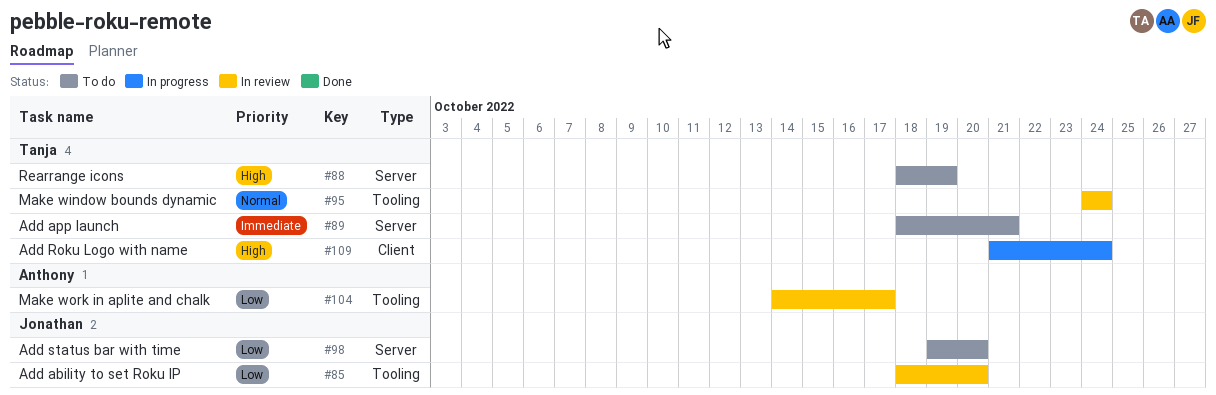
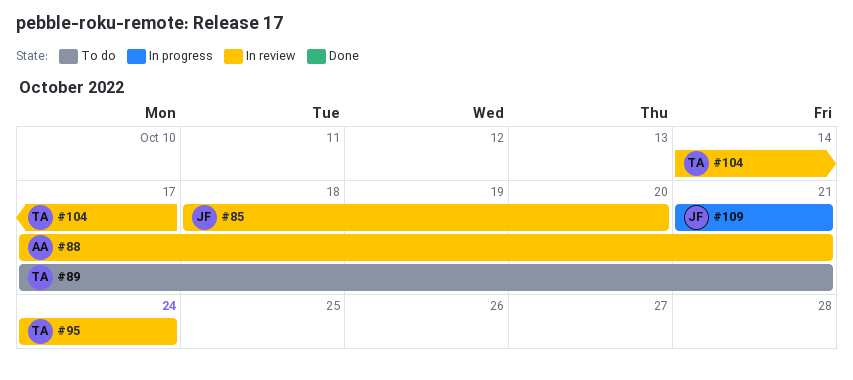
#88, status: To do -> In review
#88, owner: Tanja -> Anthony
#88, start: Oct 18 -> Oct 17
#88, due: Oct 19 -> Oct 21
#89, start: Oct 18 -> Oct 17
#98: present -> none
#104, owner: Anthony -> Tanja
#109, owner: Tanja -> Jonathan
#109, due: Oct 24 -> Oct 21

